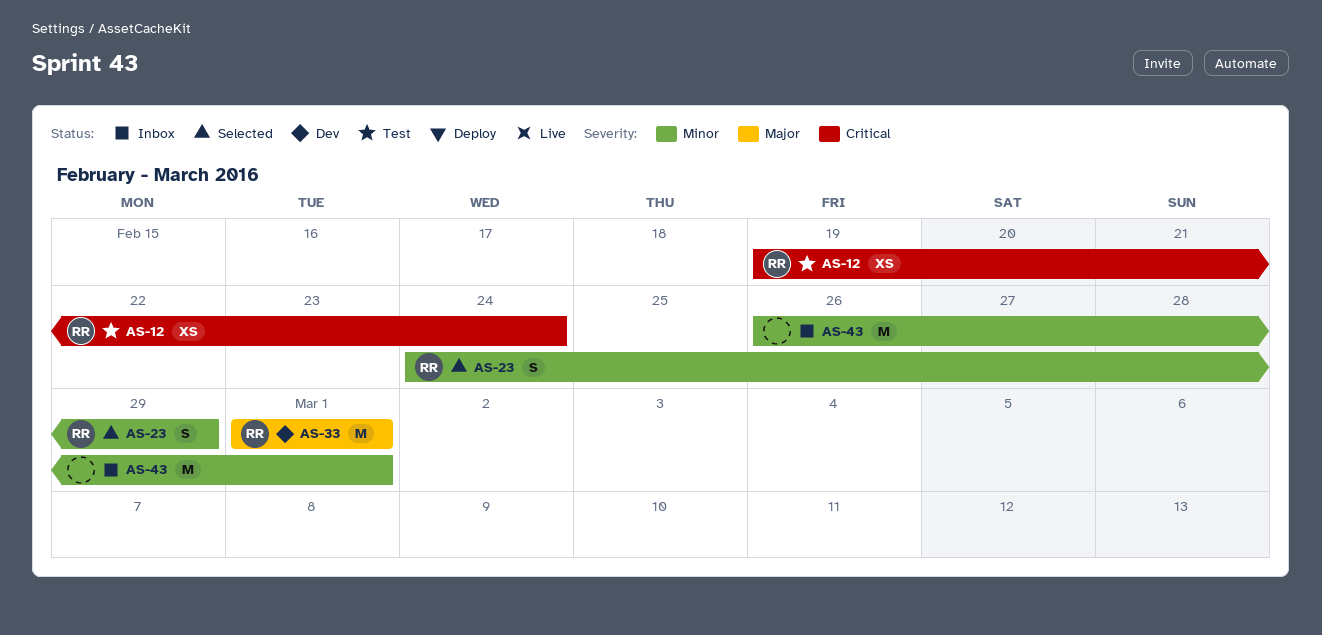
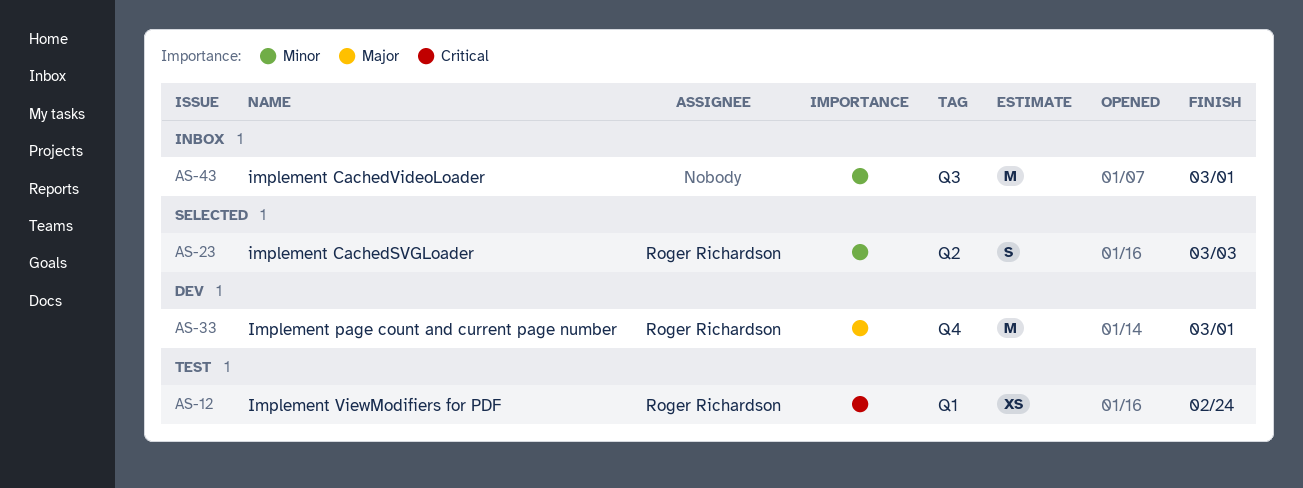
AS-23, due: Feb 29 -> Mar 3

